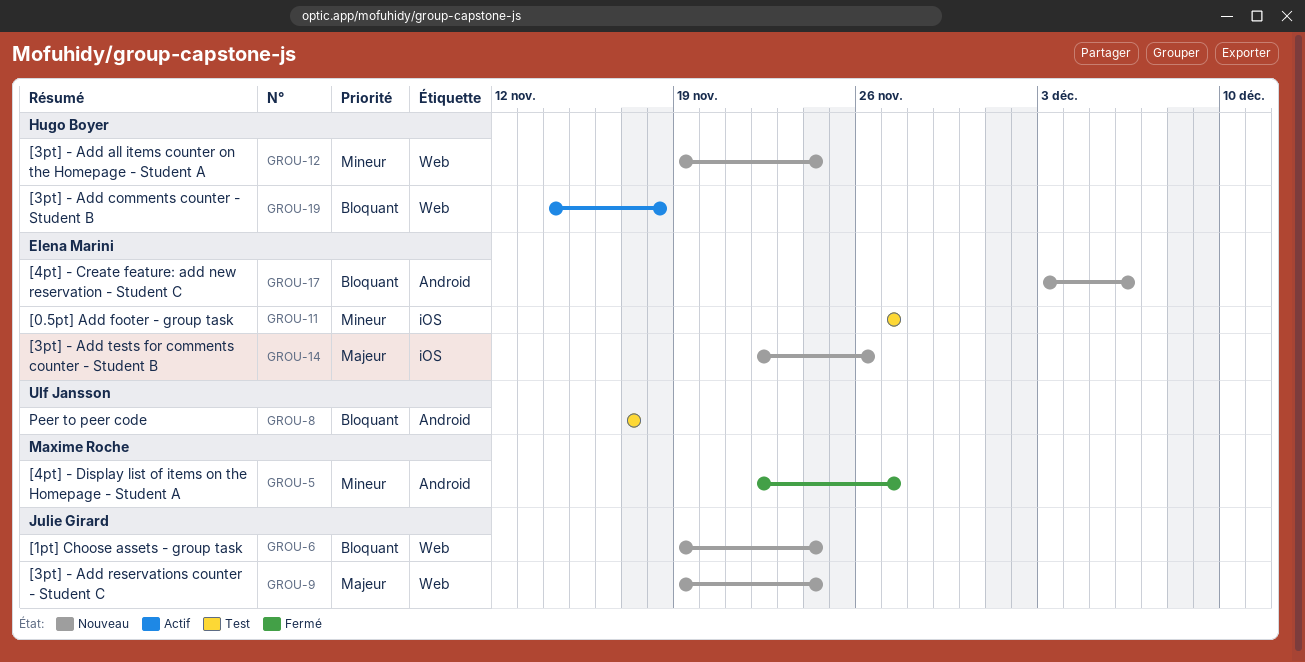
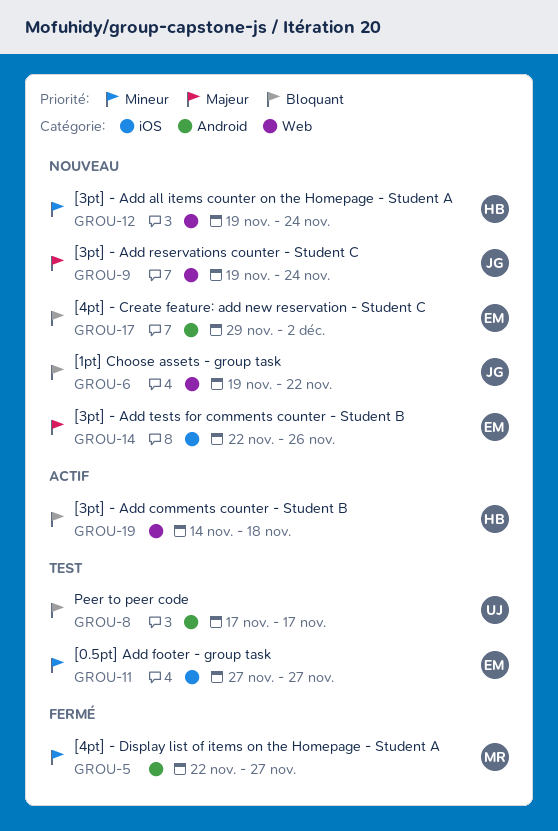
GROU-6, due: Nov 24 -> Nov 22
GROU-17, start: Dec 3 -> Nov 29
GROU-17, due: Dec 6 -> Dec 2

